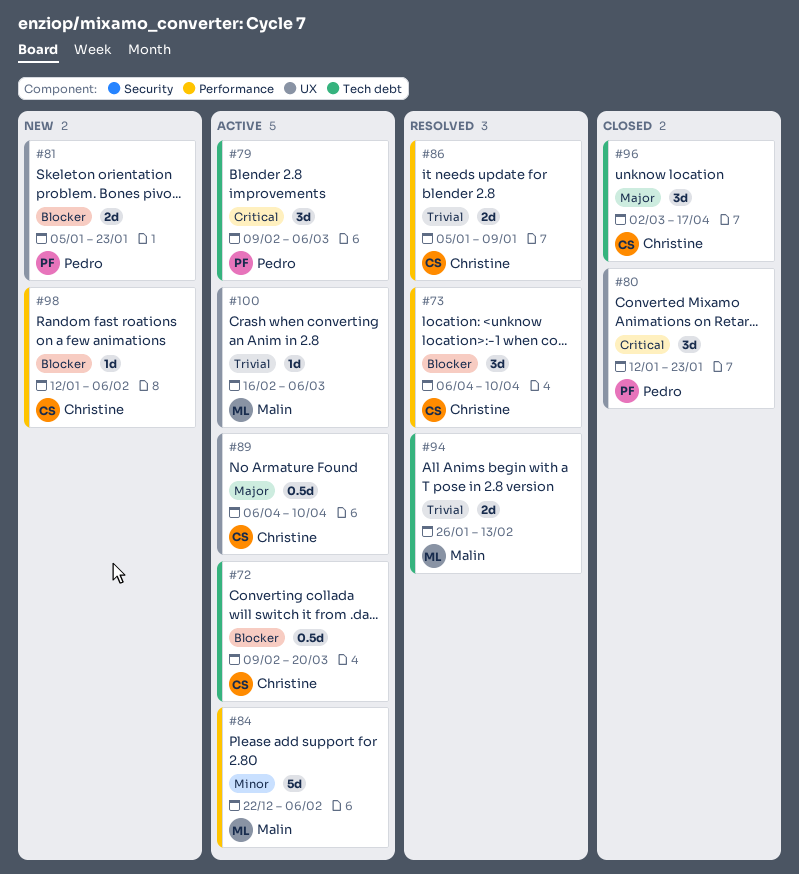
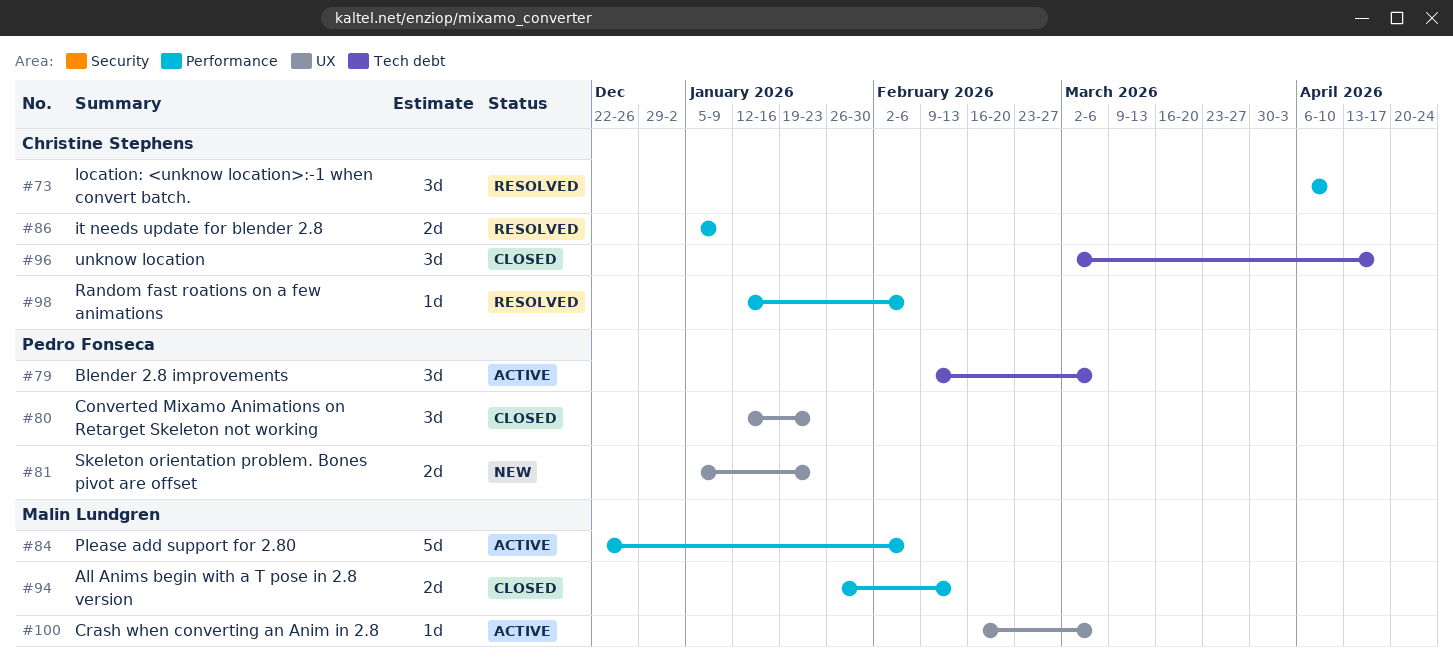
#72: present -> none
#89: present -> none
#94, status: Resolved -> Closed
#94, label: Tech debt -> Performance
#98, status: New -> Resolved

